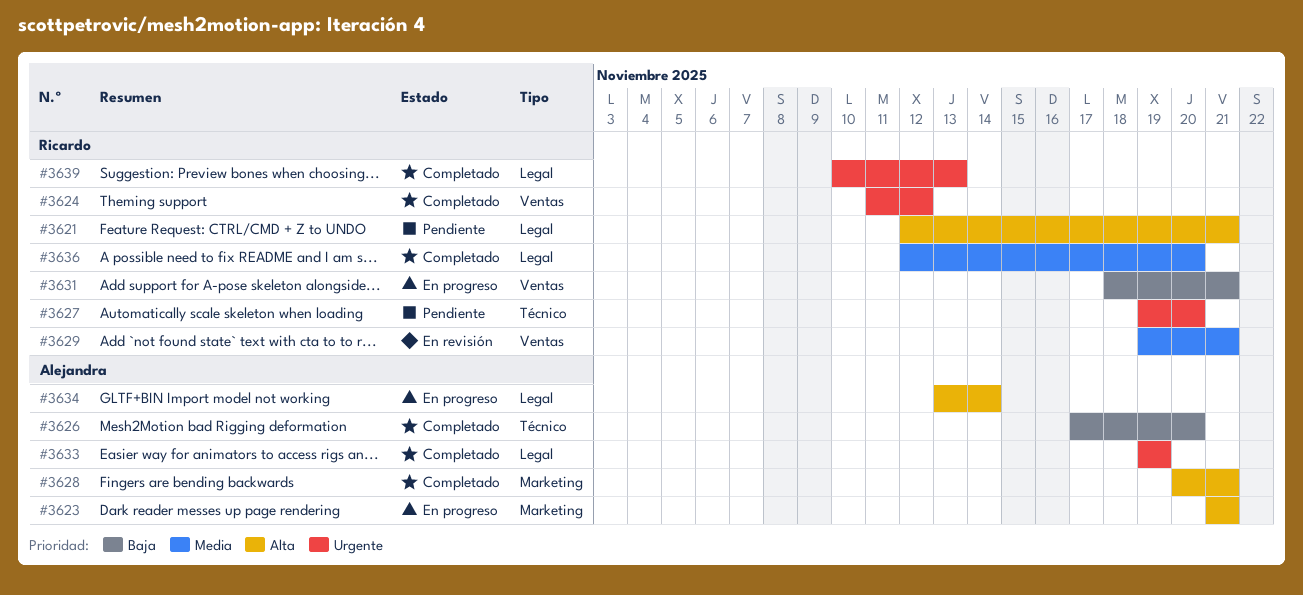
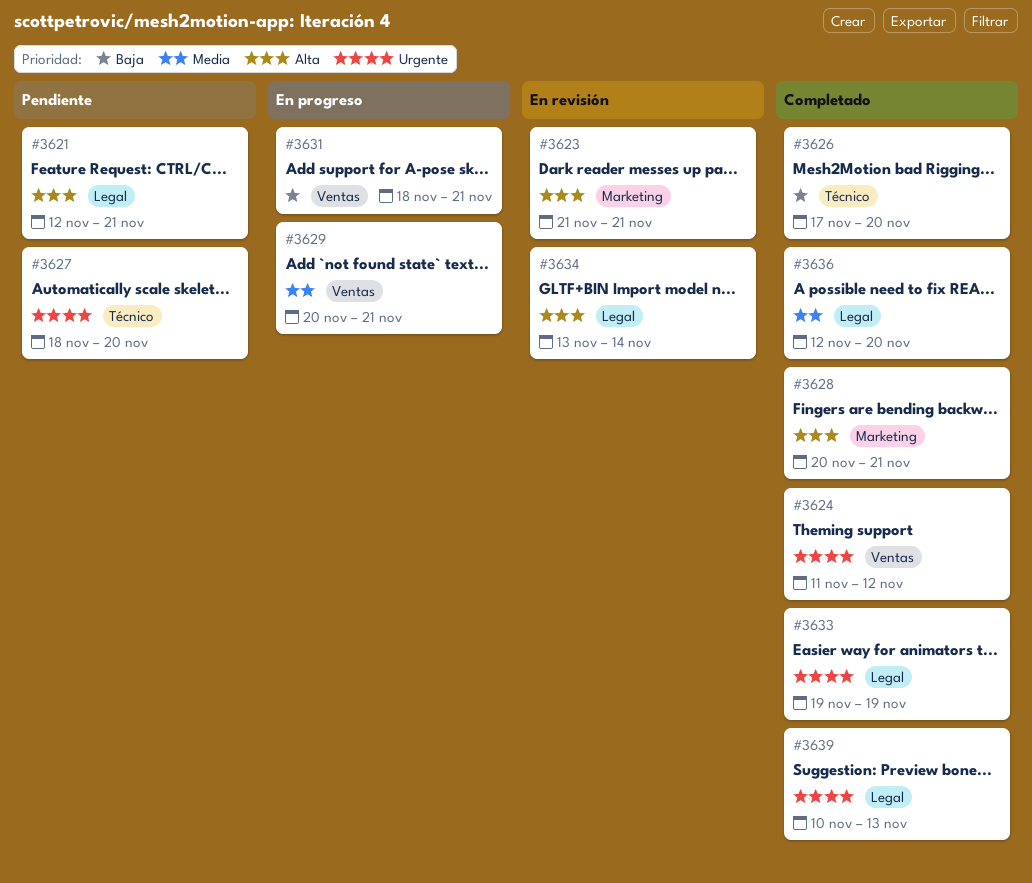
#3623, status: En progreso -> En revisión
#3627, start: Nov 19 -> Nov 18
#3629, status: En revisión -> En progreso
#3629, start: Nov 19 -> Nov 20
#3634, status: En progreso -> En revisión

